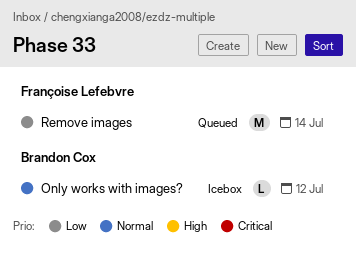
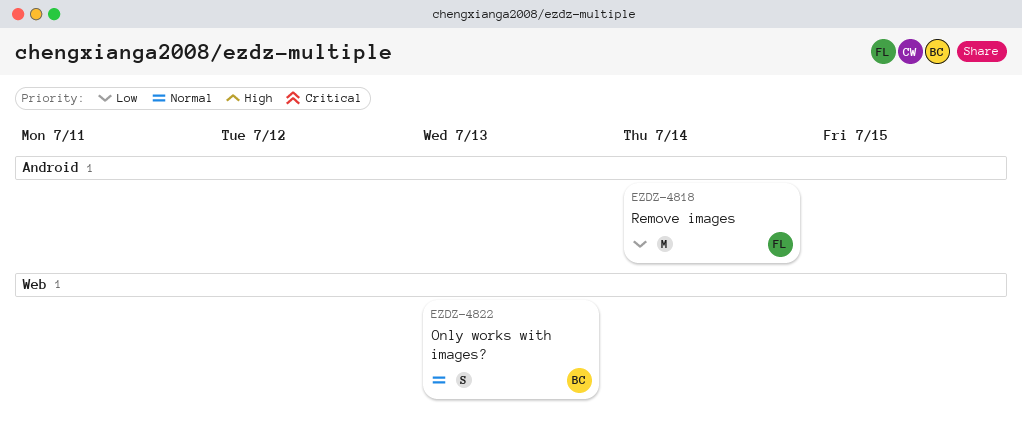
Only works with images?, estimate: L -> S
Only works with images?, due: Jul 12 -> Jul 13

